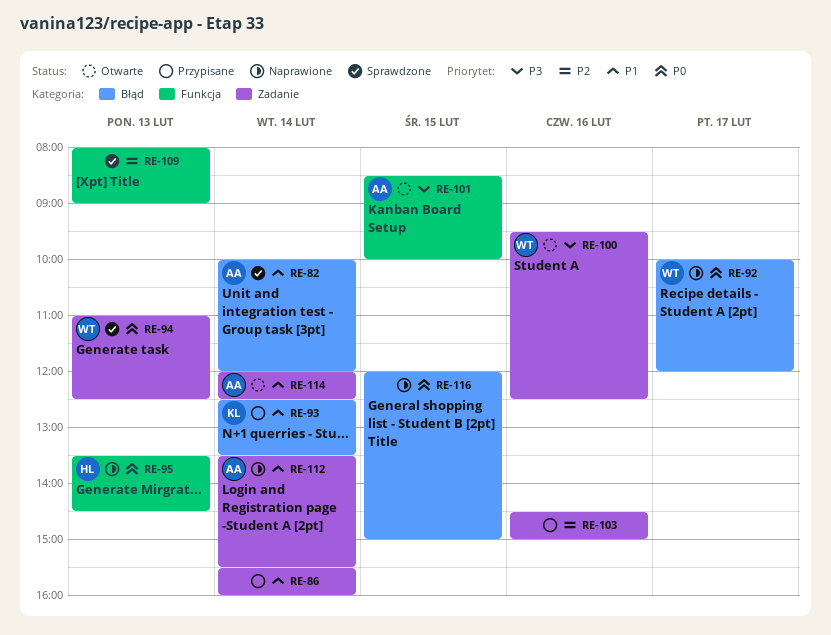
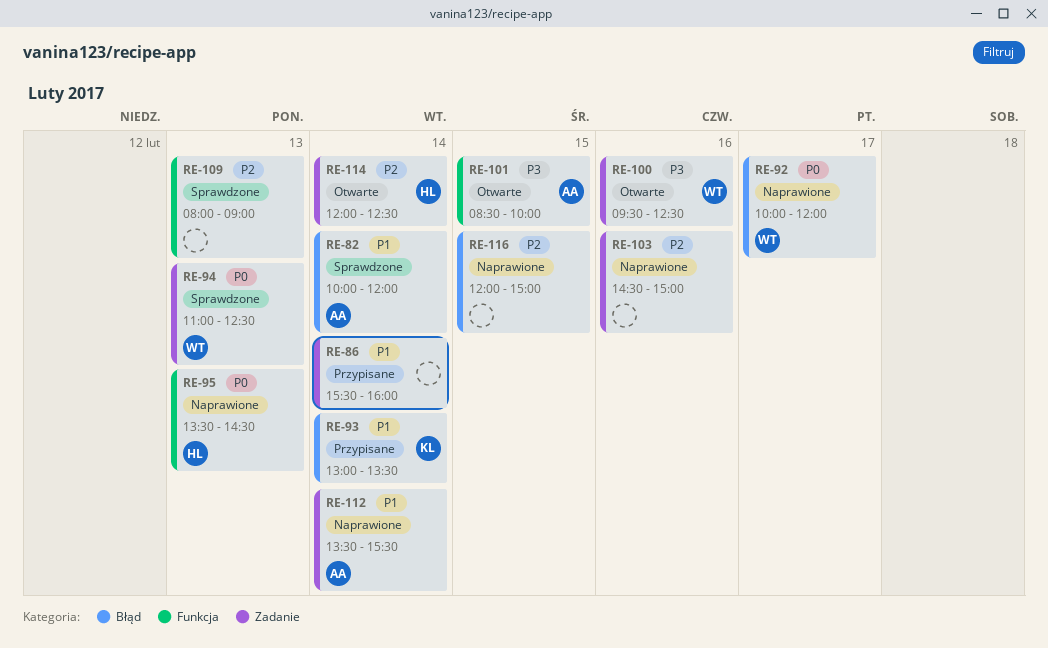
RE-93, begins: 12:30 -> 13:00
RE-103, status: Przypisane -> Naprawione
RE-114, owner: AA -> HL
RE-114, priority: P1 -> P2
RE-116, priority: P0 -> P2

